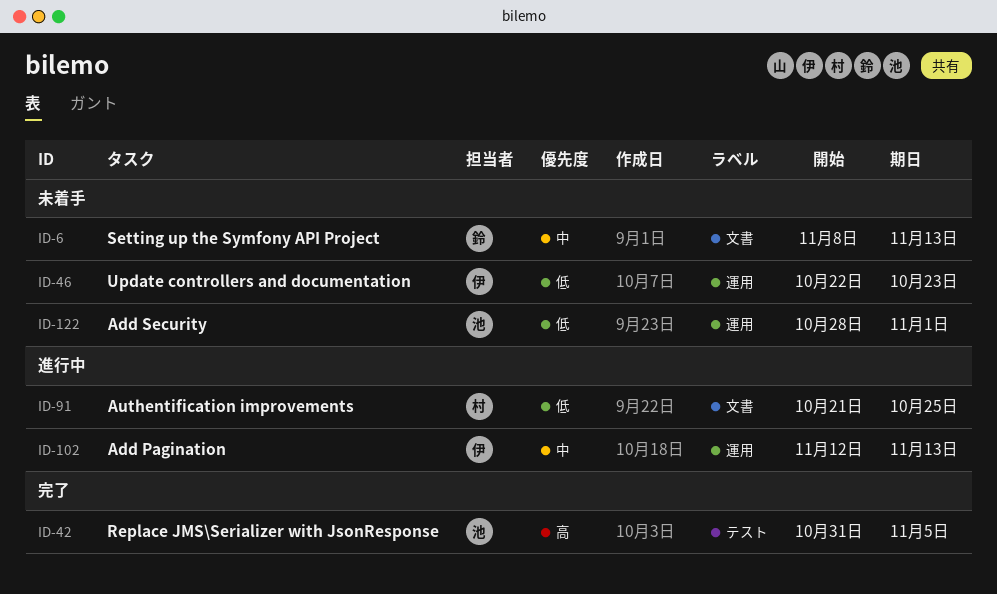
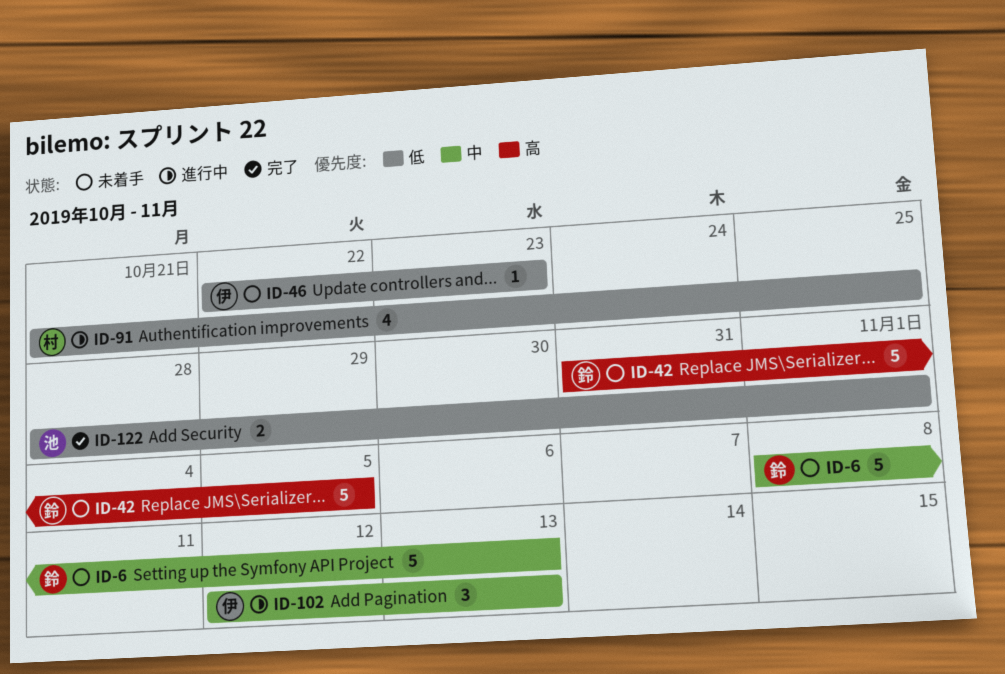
ID-42, status: 完了 -> 未着手
ID-42, owner: 池 -> 鈴
ID-122, status: 未着手 -> 完了

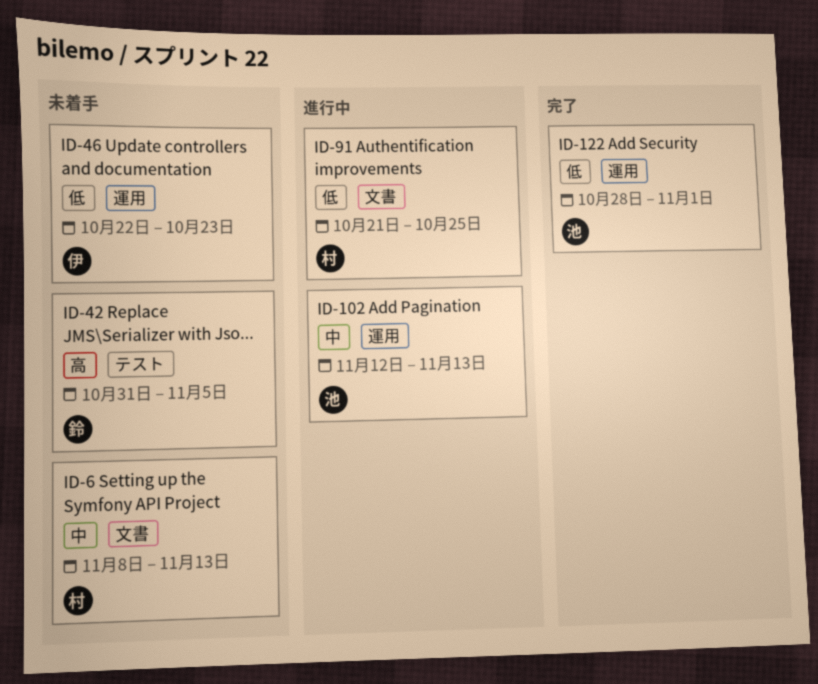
ID-6, owner: 鈴 -> 村
ID-102, owner: 伊 -> 池

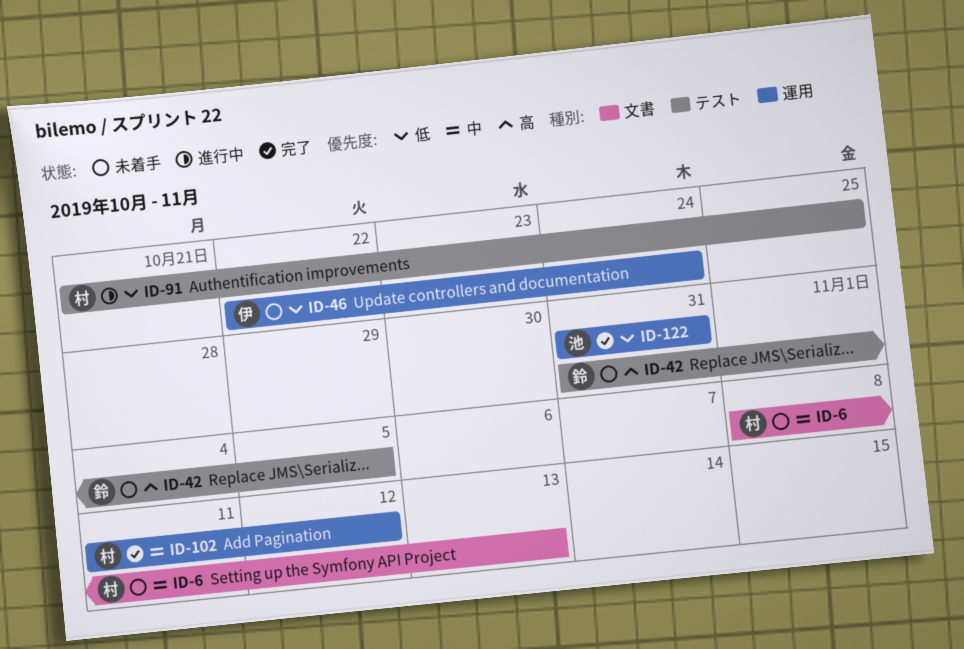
ID-46, due: Oct 23 -> Oct 24
ID-91, label: 文書 -> テスト
ID-102, status: 進行中 -> 完了
ID-102, owner: 池 -> 村
ID-102, start: Nov 12 -> Nov 11
ID-102, due: Nov 13 -> Nov 12
ID-122, start: Oct 28 -> Oct 31
ID-122, due: Nov 1 -> Oct 31

